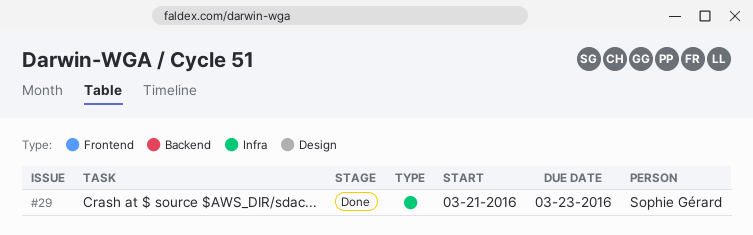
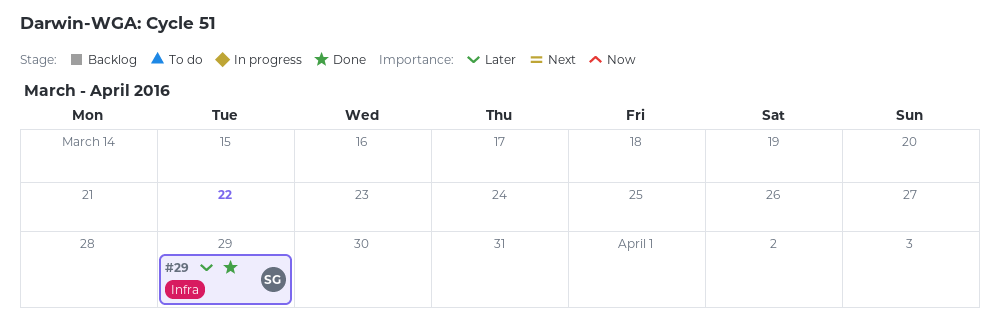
#29, due: Mar 23 -> Mar 29

